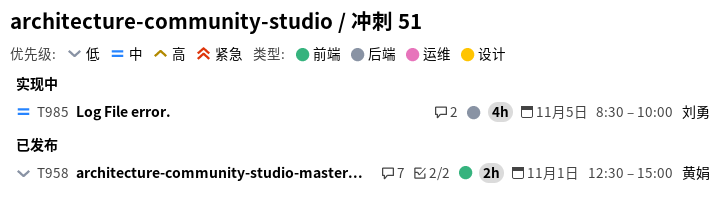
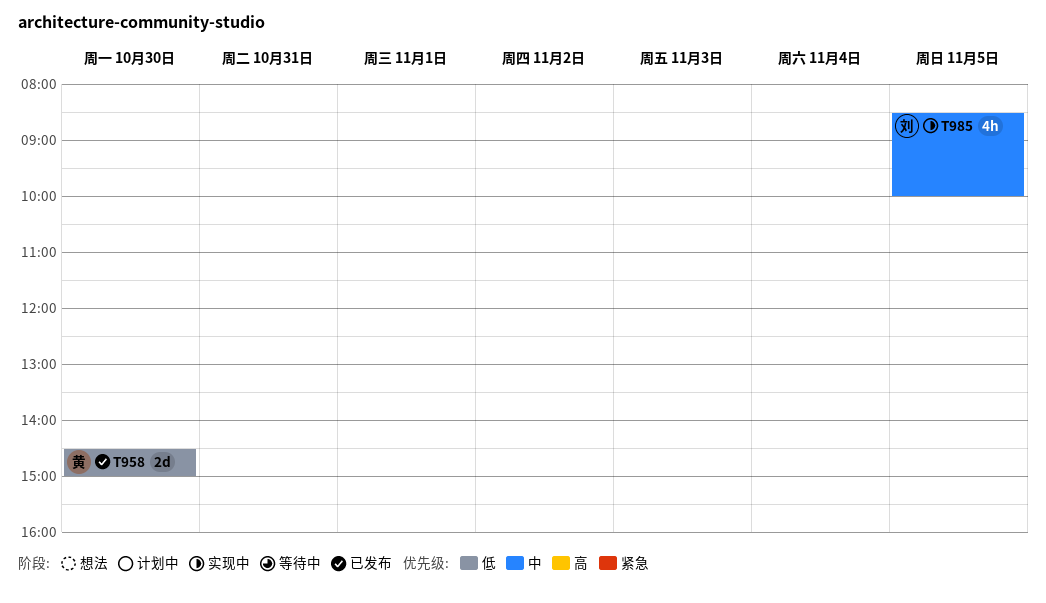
T958, estimate: 2h -> 2d
T958, day: Nov 1 -> Oct 30
T958, begins: 12:30 -> 14:30

